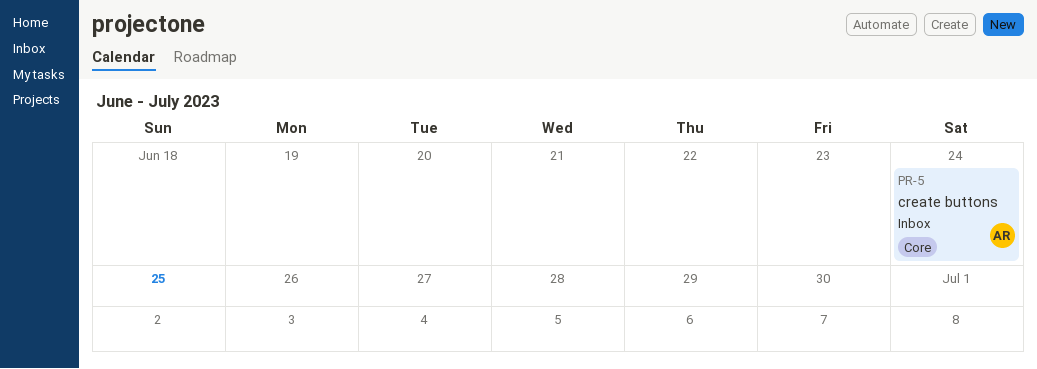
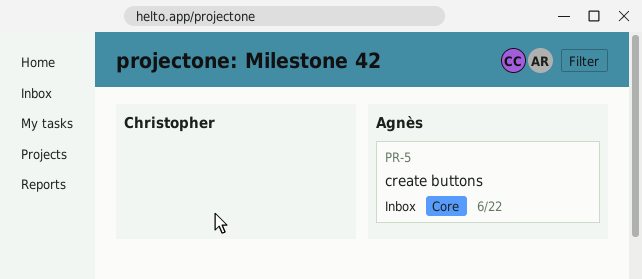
PR-5, due: Jun 24 -> Jun 22

